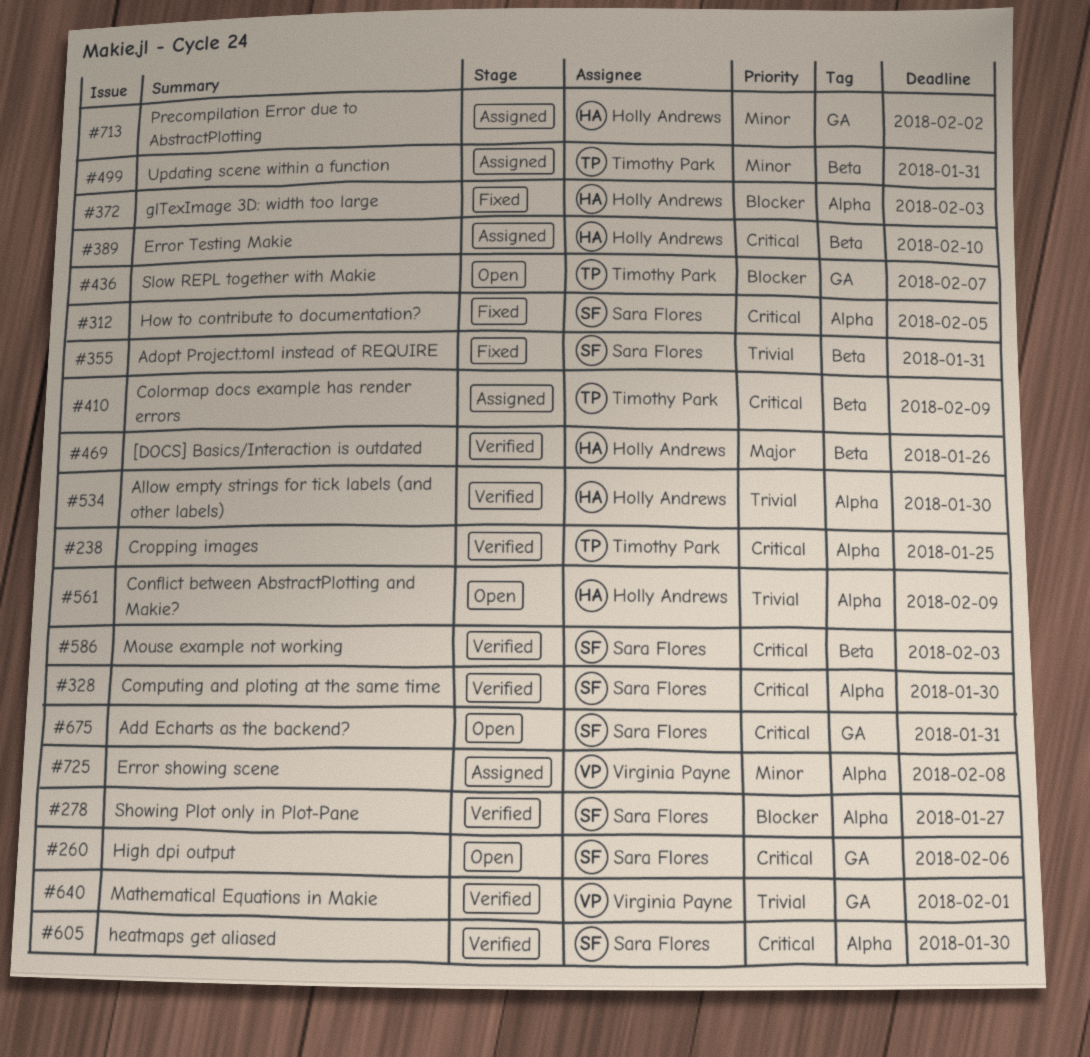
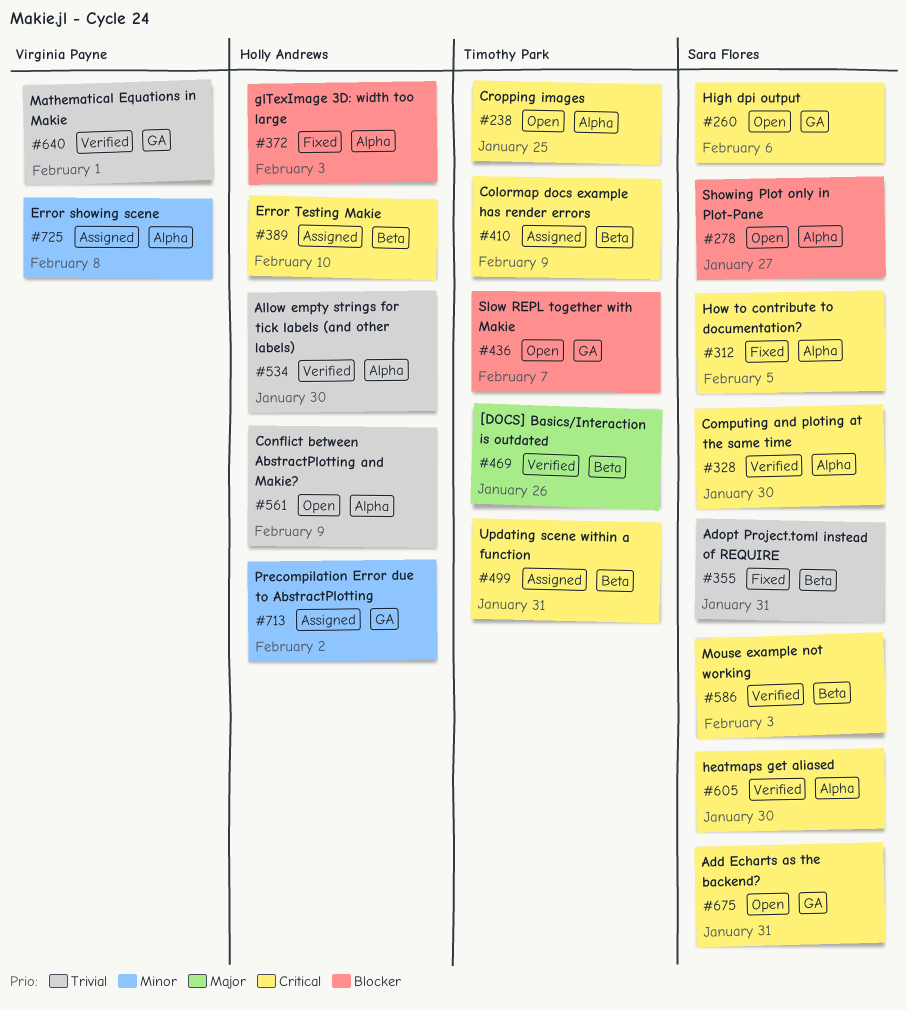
#238, status: Verified -> Open
#278, status: Verified -> Open
#469, owner: Holly Andrews -> Timothy Park
#499, priority: Minor -> Critical

